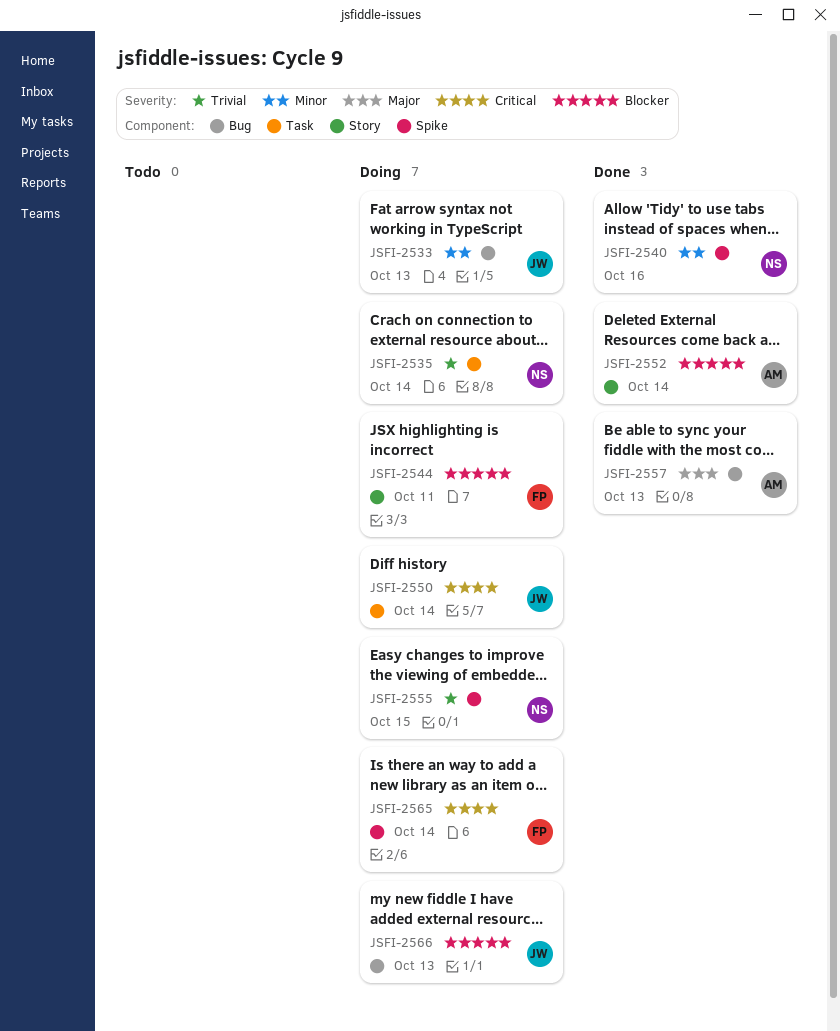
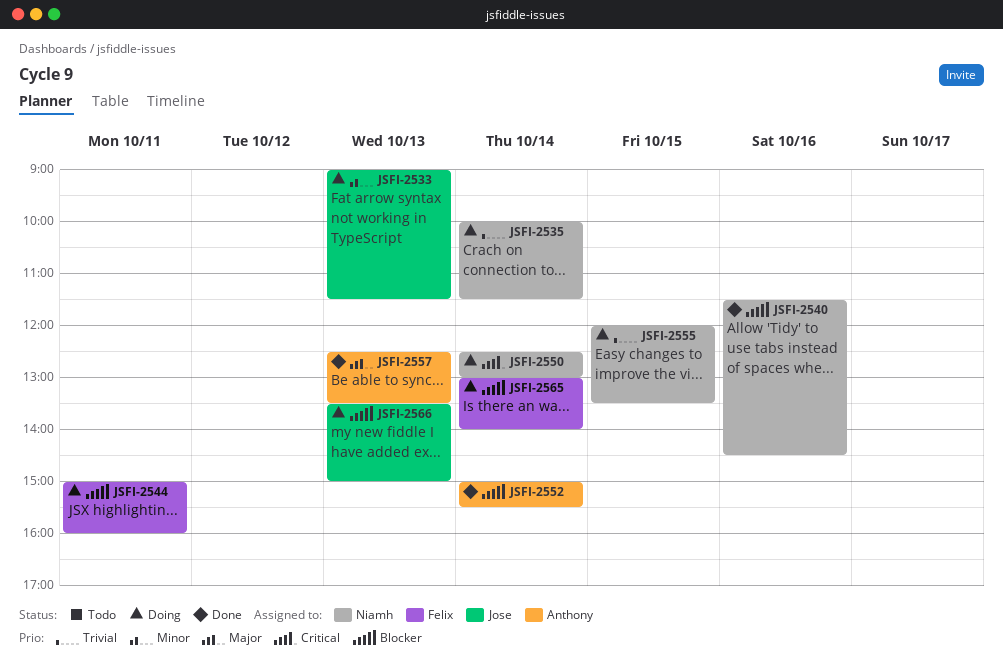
JSFI-2540, priority: Minor -> Blocker
JSFI-2550, owner: Jose -> Niamh
JSFI-2565, priority: Critical -> Blocker

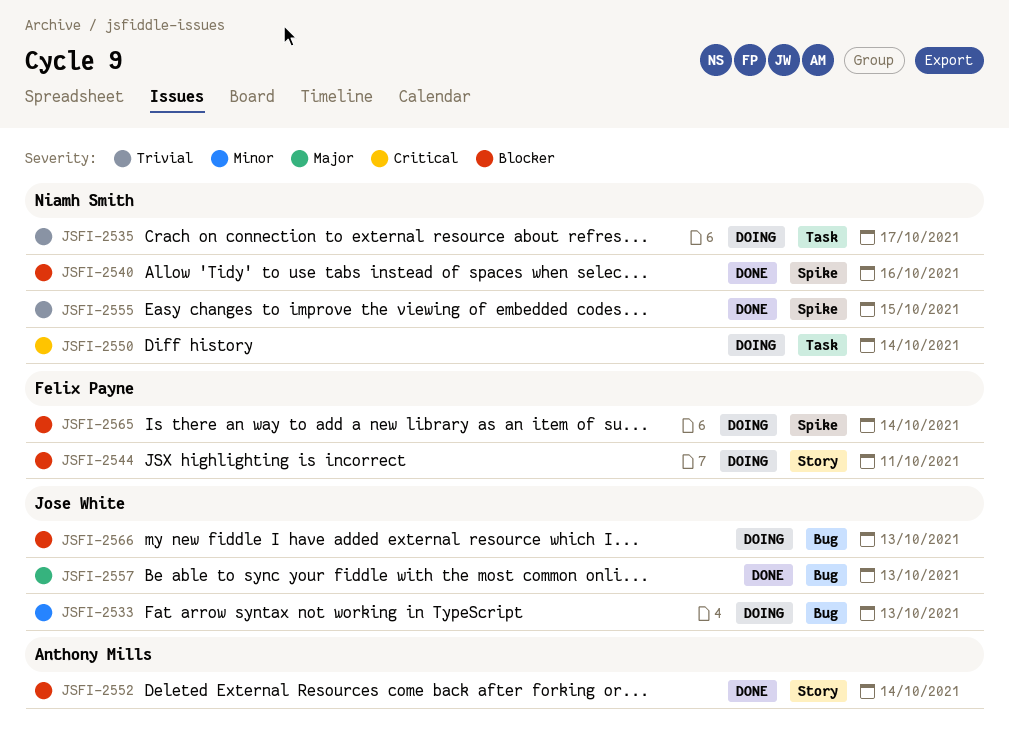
JSFI-2535, day: Oct 14 -> Oct 17
JSFI-2555, status: Doing -> Done
JSFI-2557, owner: Anthony Mills -> Jose White

